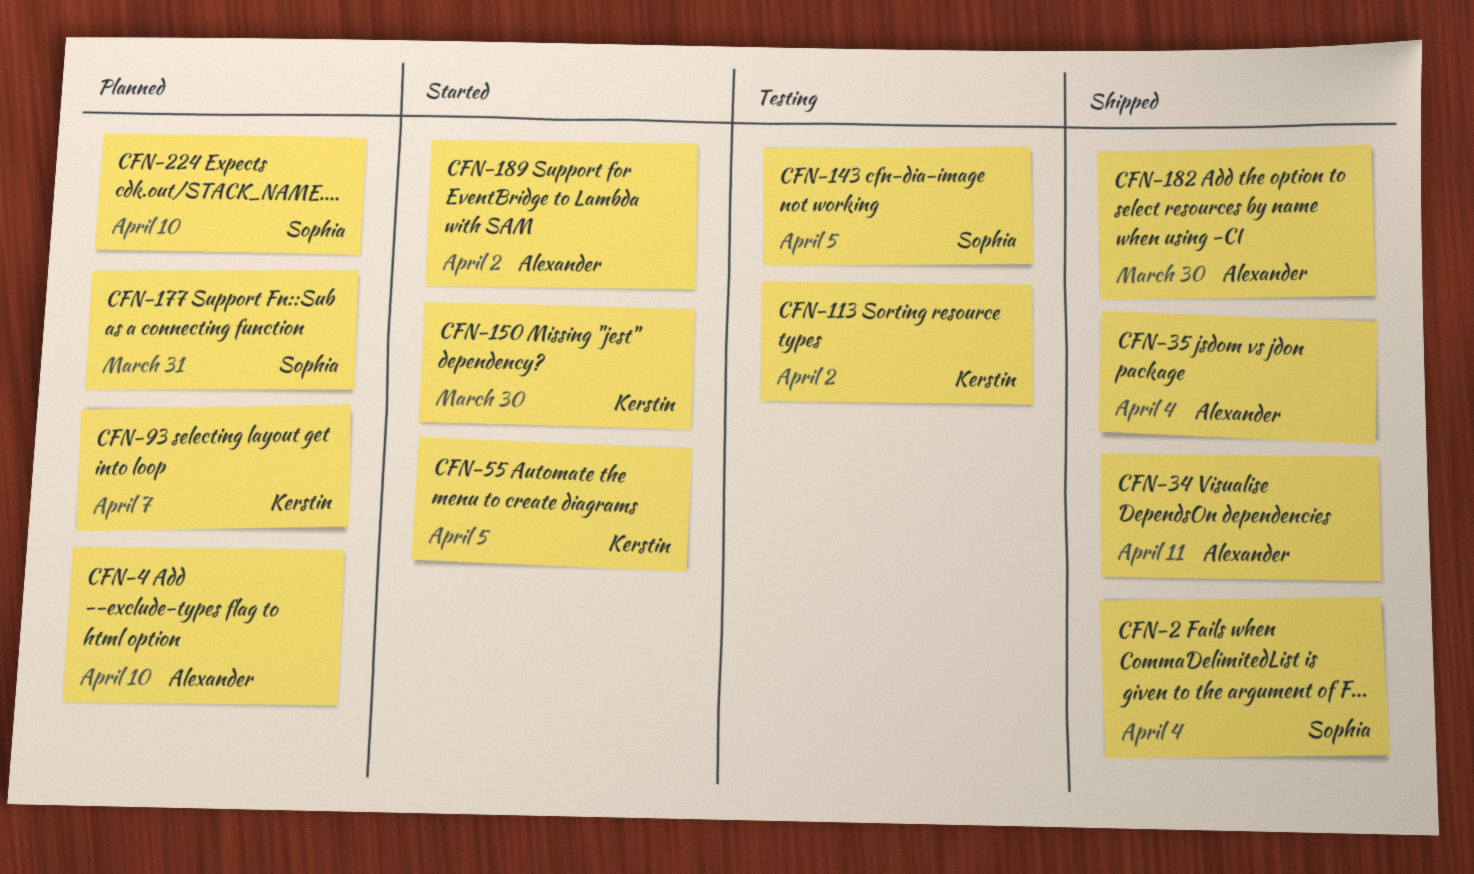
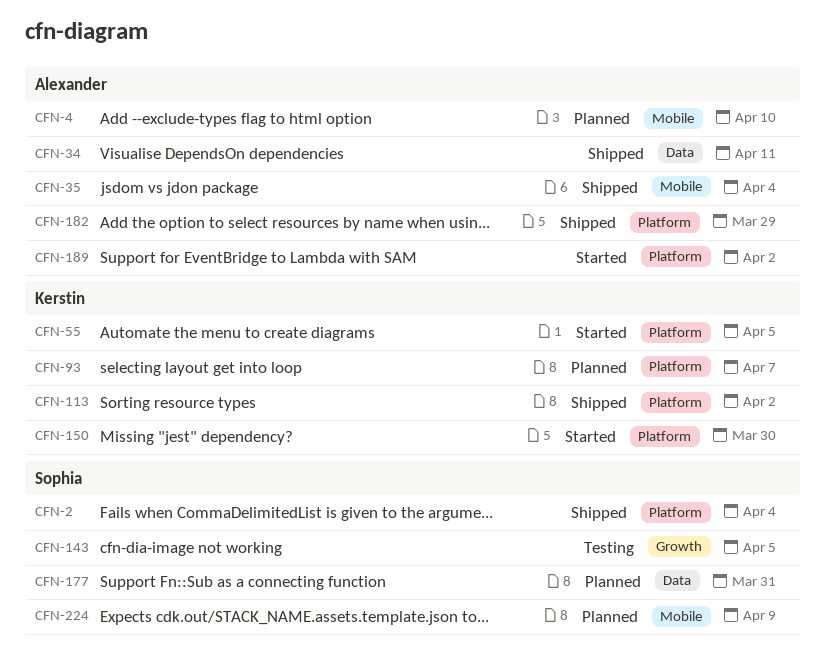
CFN-113, status: Testing -> Shipped
CFN-182, due: Mar 30 -> Mar 29
CFN-224, due: Apr 10 -> Apr 9

